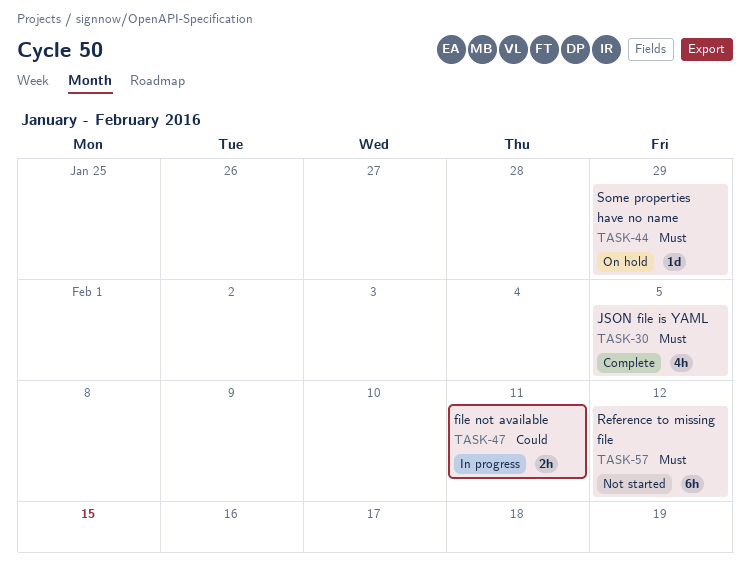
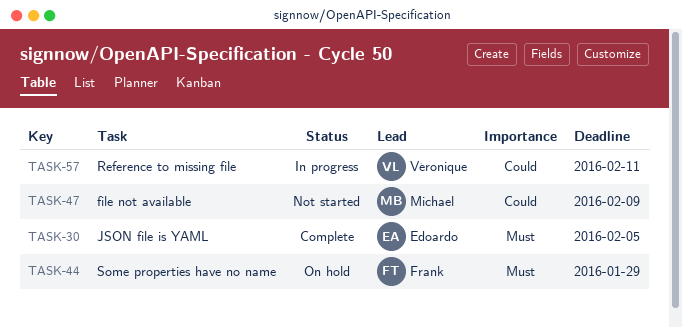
TASK-47, status: In progress -> Not started
TASK-47, due: Feb 11 -> Feb 9
TASK-57, status: Not started -> In progress
TASK-57, priority: Must -> Could
TASK-57, due: Feb 12 -> Feb 11

